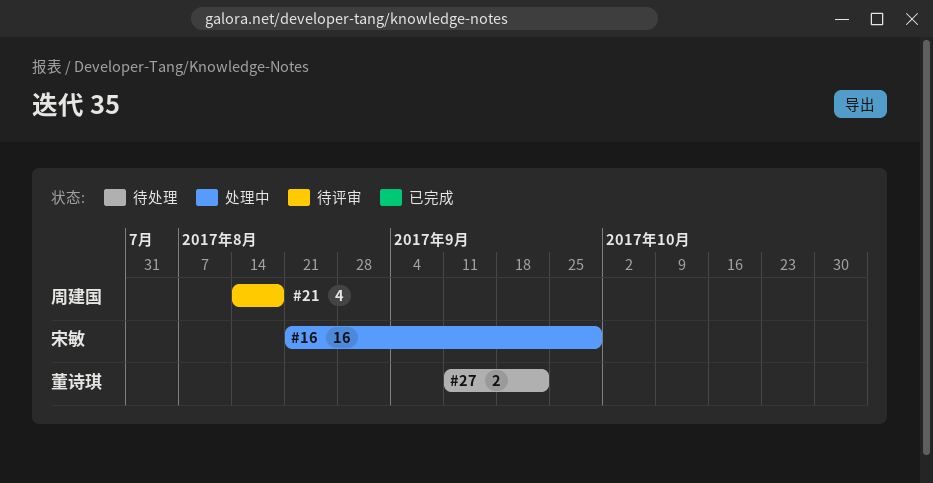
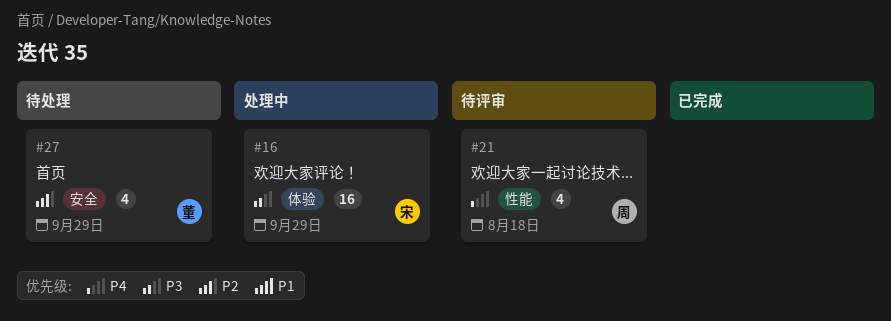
#27, estimate: 2 -> 4
#27, due: Sep 22 -> Sep 29

